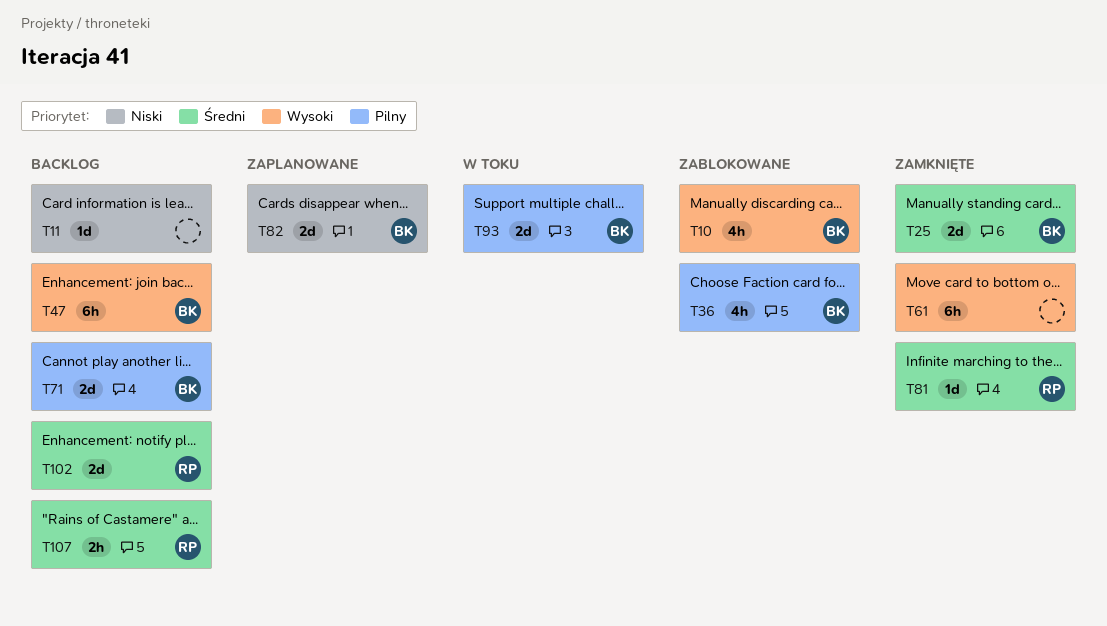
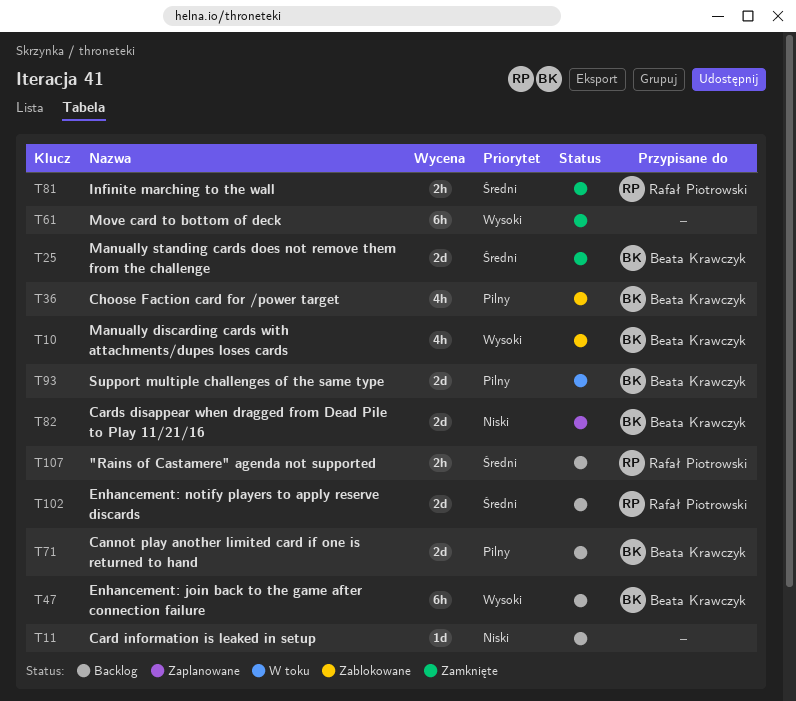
T81, estimate: 1d -> 2h

